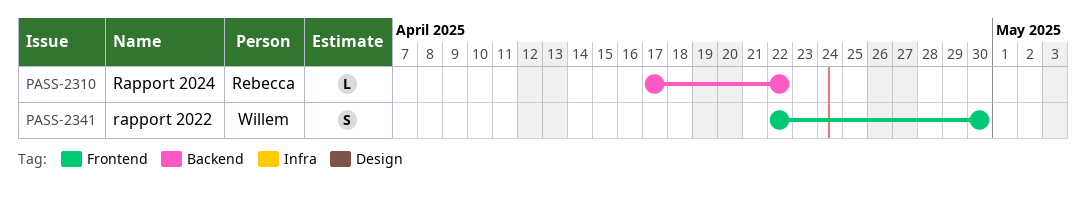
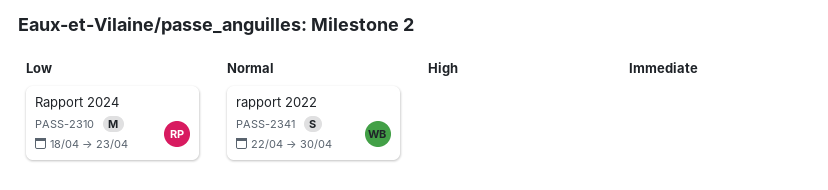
PASS-2310, estimate: L -> M
PASS-2310, start: Apr 17 -> Apr 18
PASS-2310, due: Apr 22 -> Apr 23

